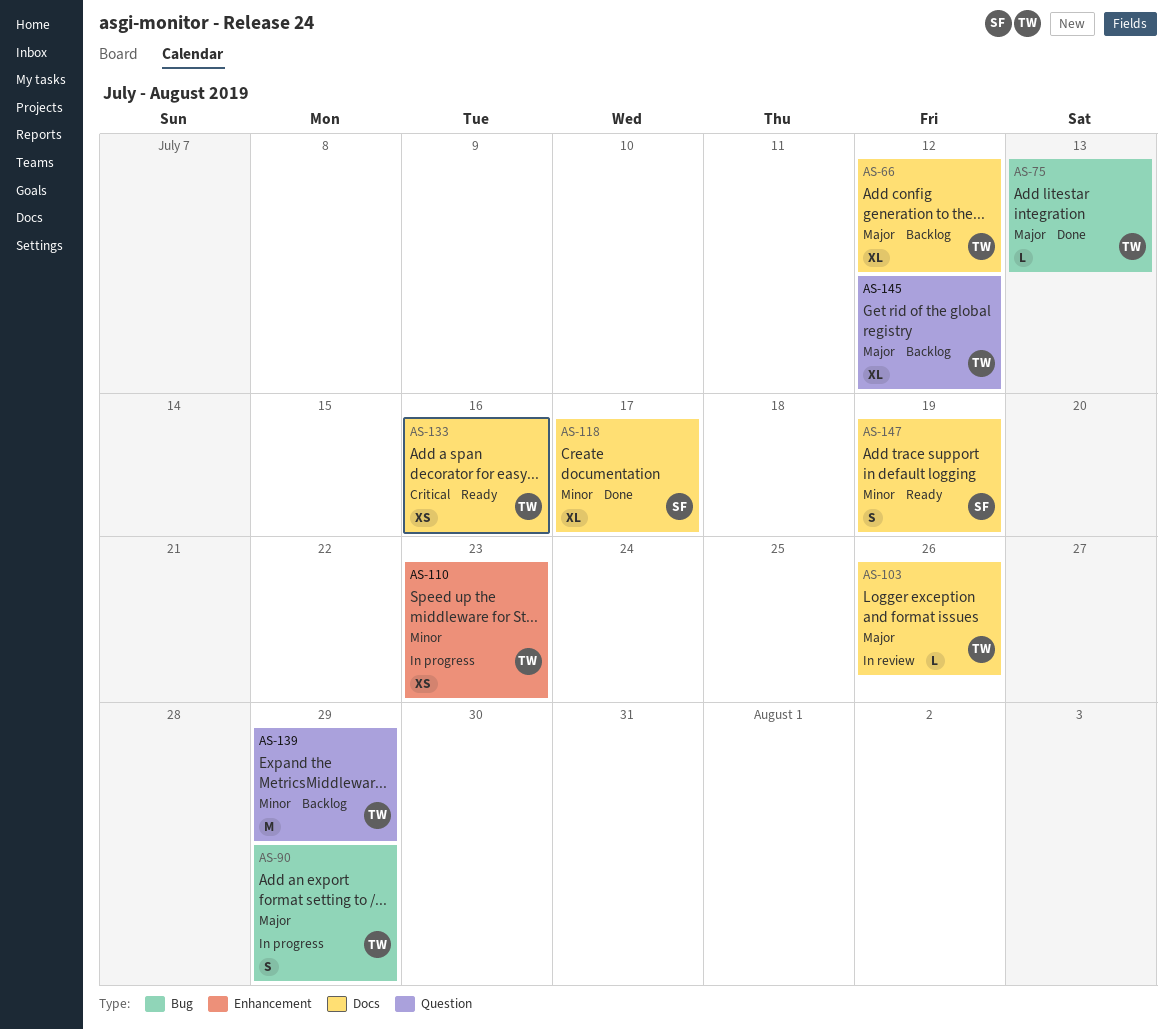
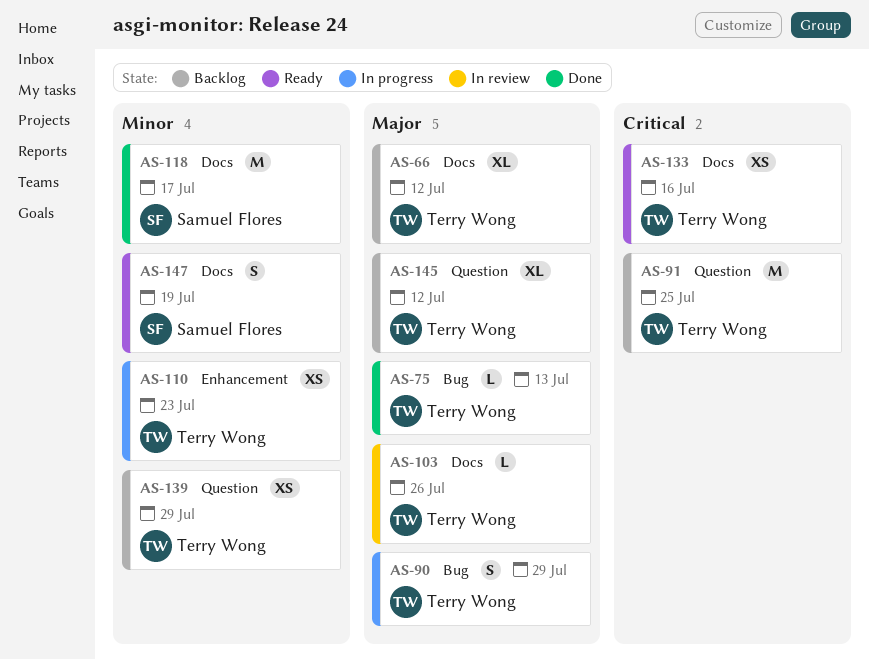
AS-91: none -> present
AS-118, estimate: XL -> M
AS-139, estimate: M -> XS

